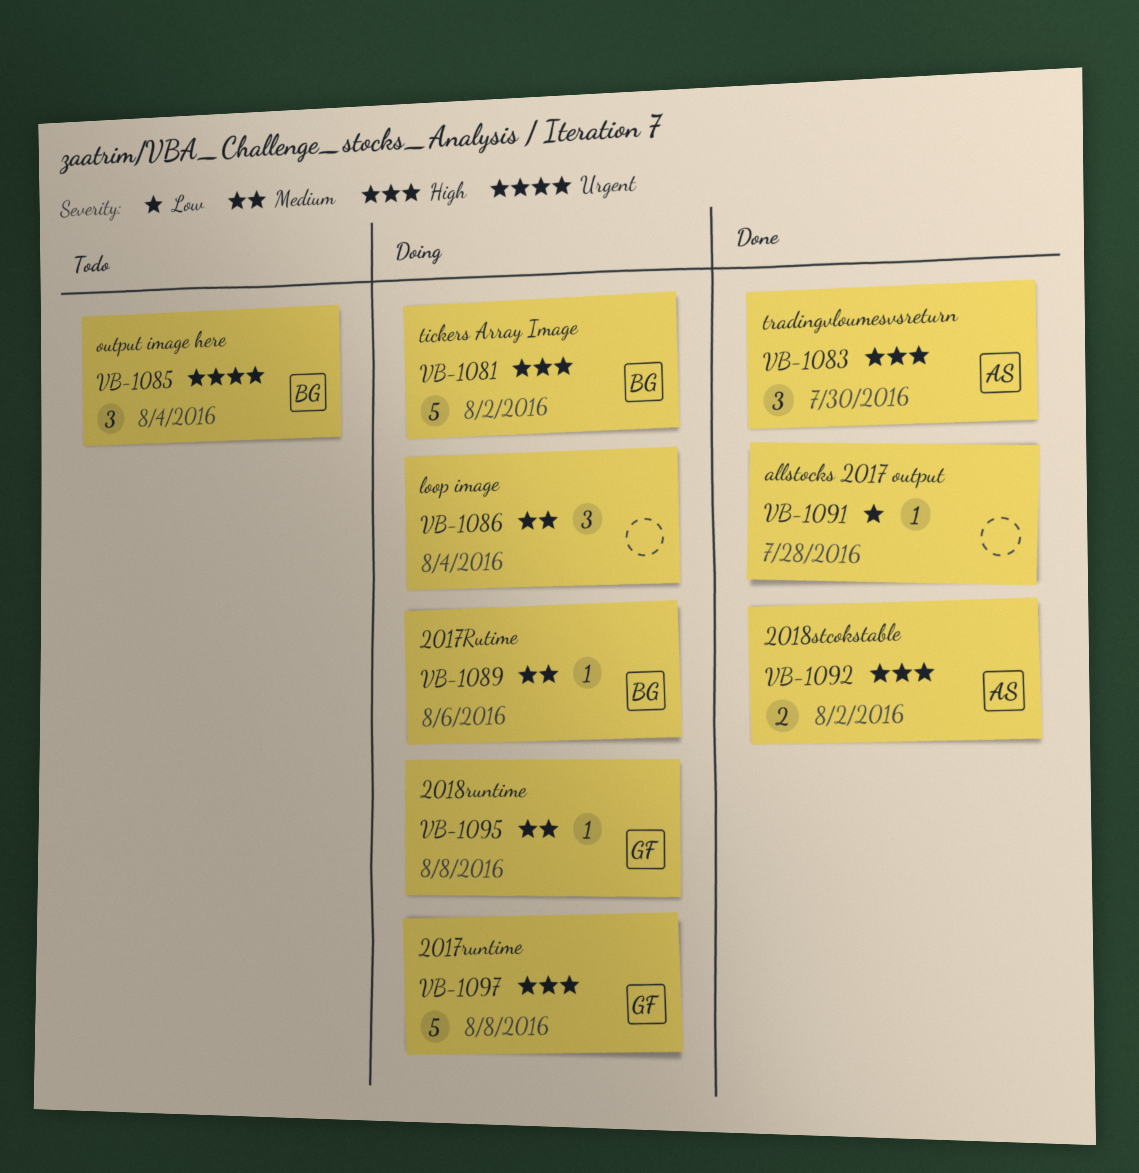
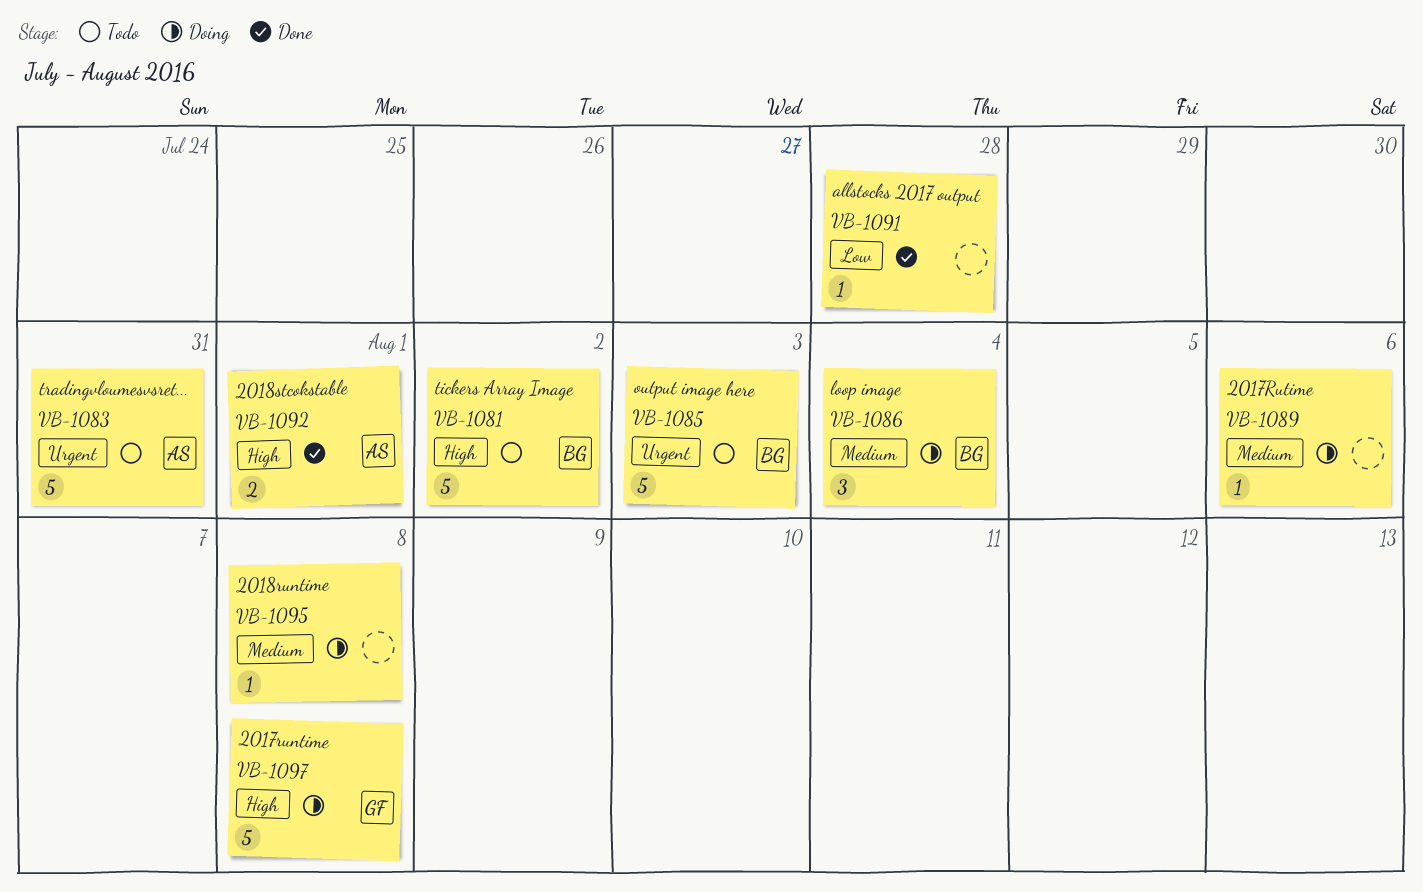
VB-1081, status: Doing -> Todo
VB-1083, status: Done -> Todo
VB-1083, priority: High -> Urgent
VB-1083, estimate: 3 -> 5
VB-1083, due: Jul 30 -> Jul 31
VB-1085, estimate: 3 -> 5
VB-1085, due: Aug 4 -> Aug 3
VB-1086, owner: none -> BG
VB-1089, owner: BG -> none
VB-1092, due: Aug 2 -> Aug 1
VB-1095, owner: GF -> none

